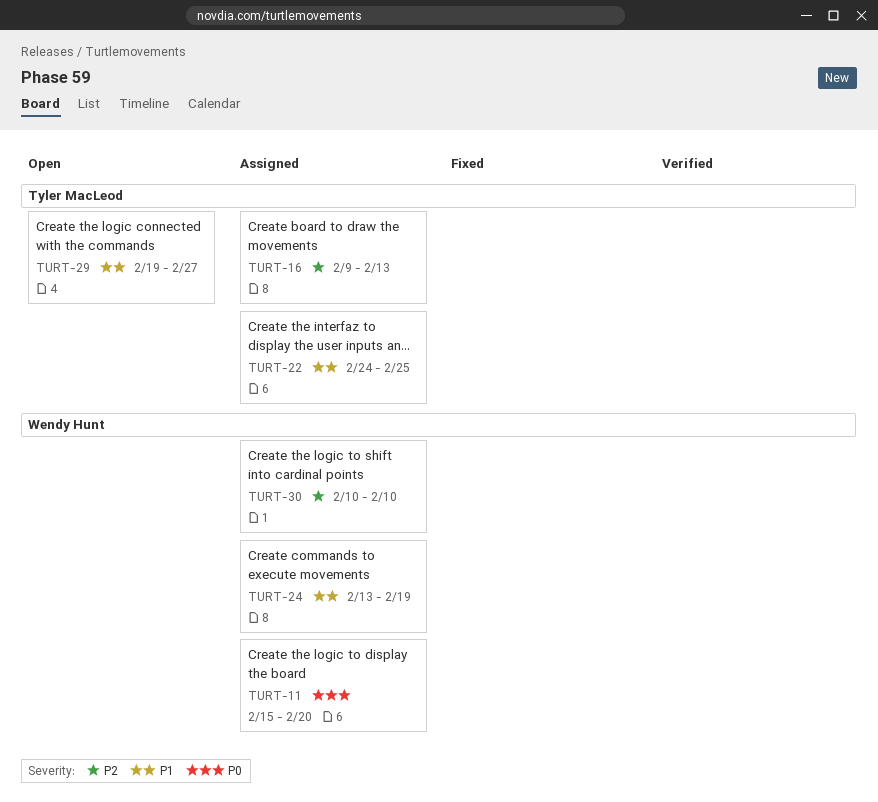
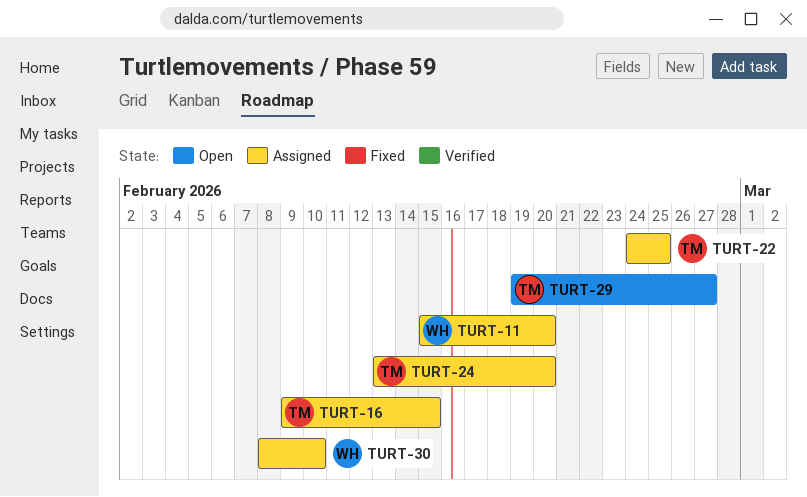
TURT-16, due: Feb 13 -> Feb 15
TURT-24, owner: Wendy Hunt -> Tyler MacLeod
TURT-24, due: Feb 19 -> Feb 20
TURT-30, start: Feb 10 -> Feb 8

